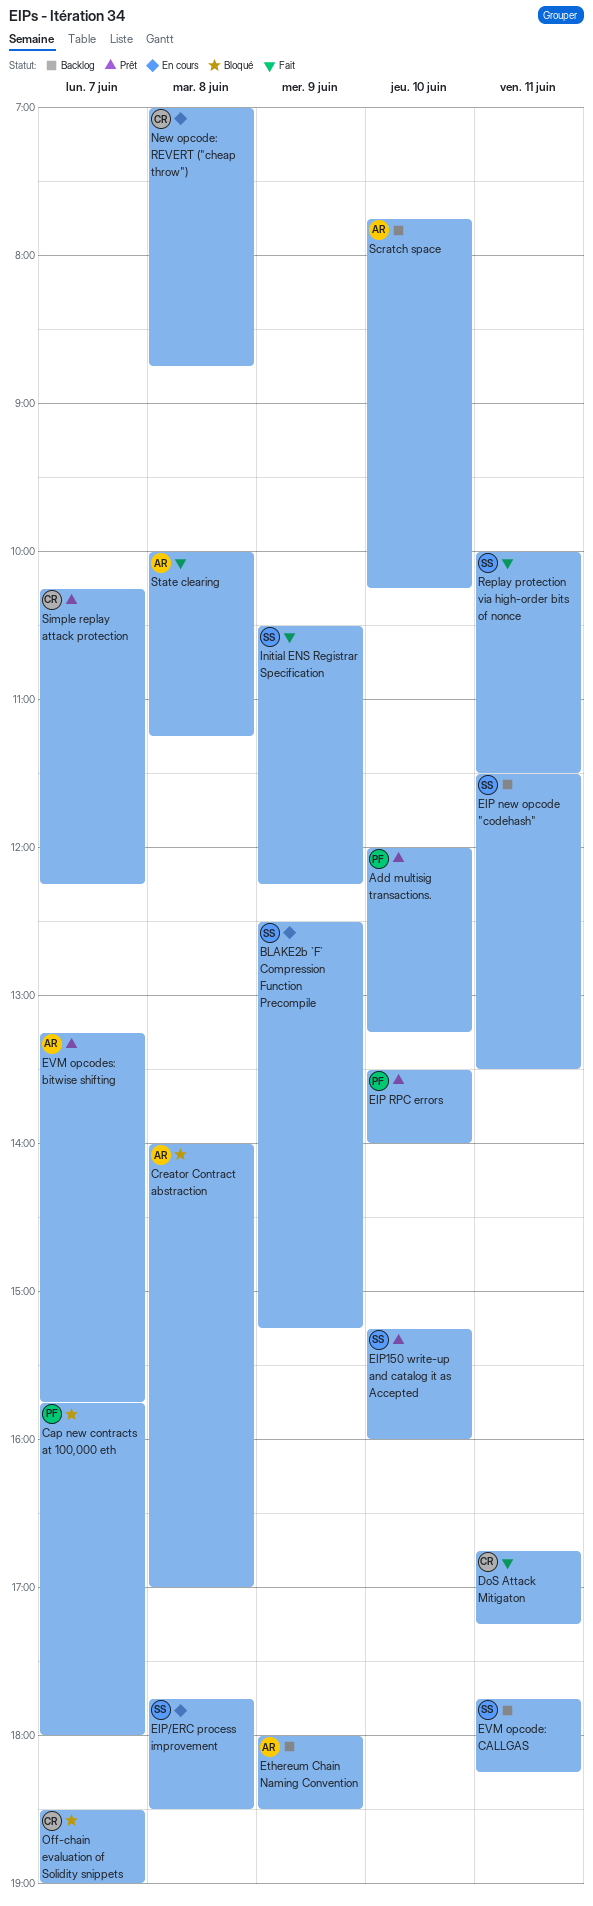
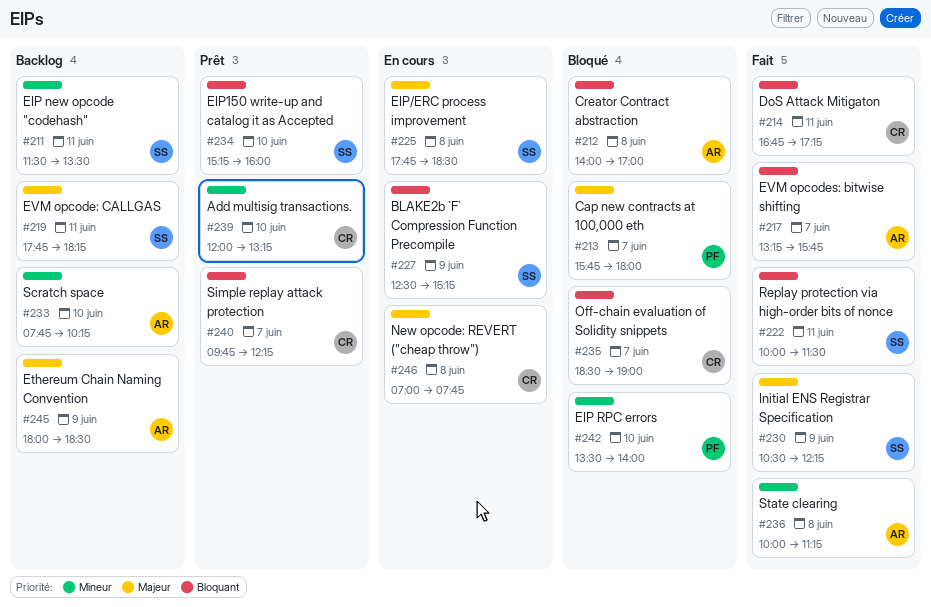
Add multisig transactions., owner: PF -> CR
EIP RPC errors, status: Prêt -> Bloqué
EVM opcodes: bitwise shifting, status: Prêt -> Fait
New opcode: REVERT ("cheap throw"), ends: 08:45 -> 07:45
Simple replay attack protection, begins: 10:15 -> 09:45

